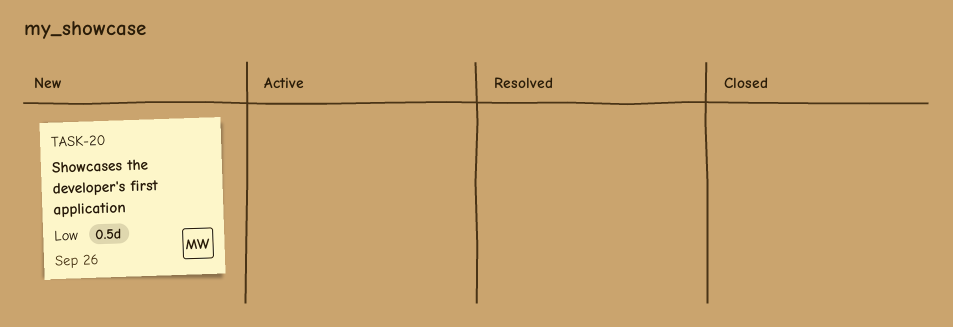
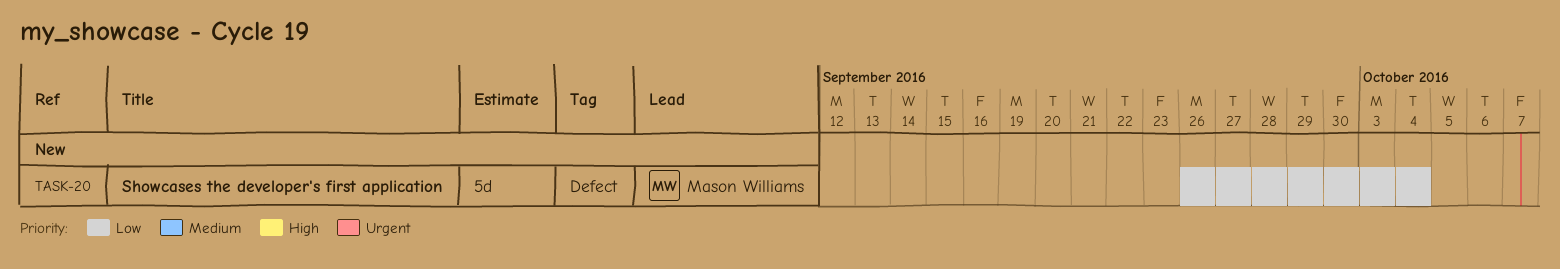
TASK-20, estimate: 0.5d -> 5d
TASK-20, due: Sep 26 -> Oct 4

